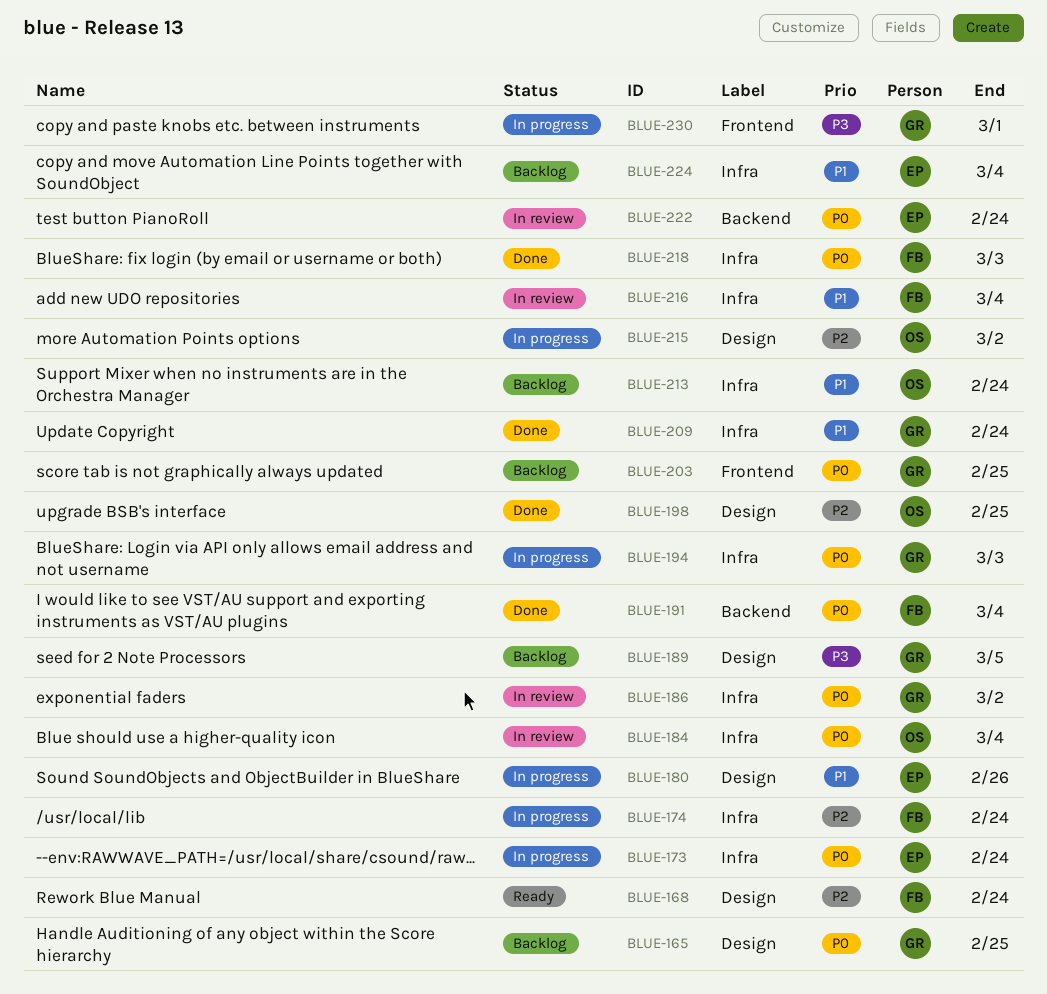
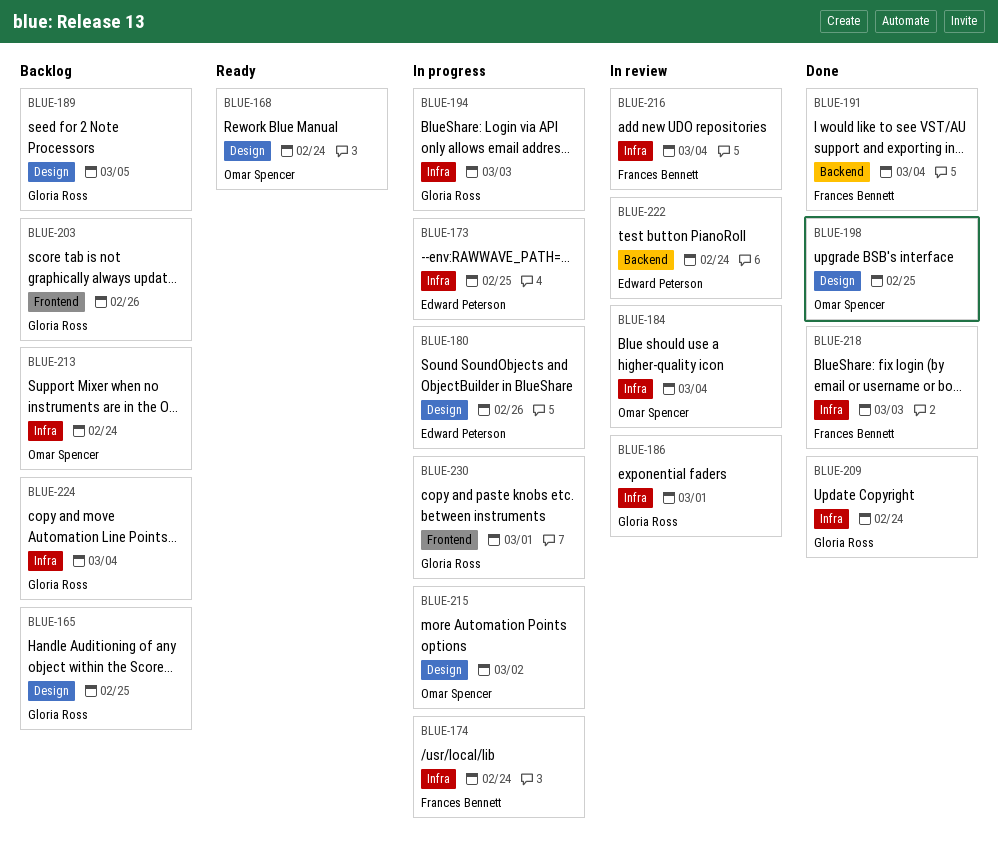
BLUE-168, owner: Frances Bennett -> Omar Spencer
BLUE-173, due: Feb 24 -> Feb 25
BLUE-186, due: Mar 2 -> Mar 1
BLUE-203, due: Feb 25 -> Feb 26
BLUE-224, owner: Edward Peterson -> Gloria Ross

